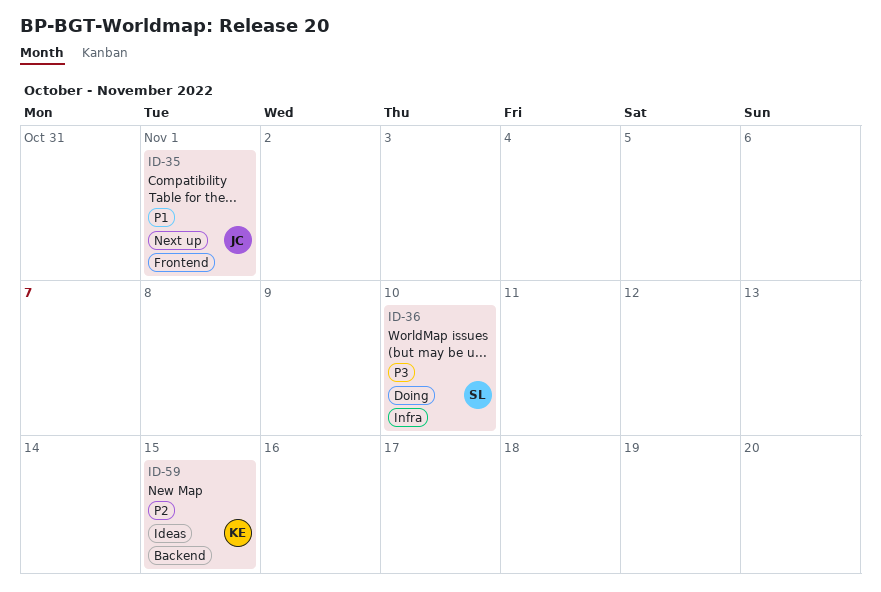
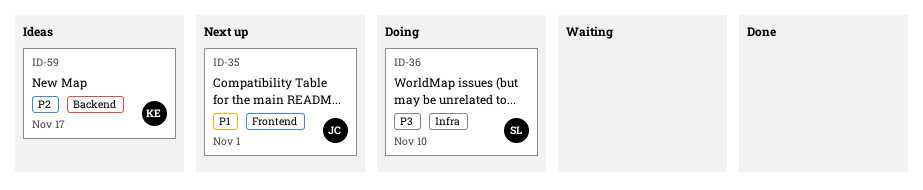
ID-59, due: Nov 15 -> Nov 17

